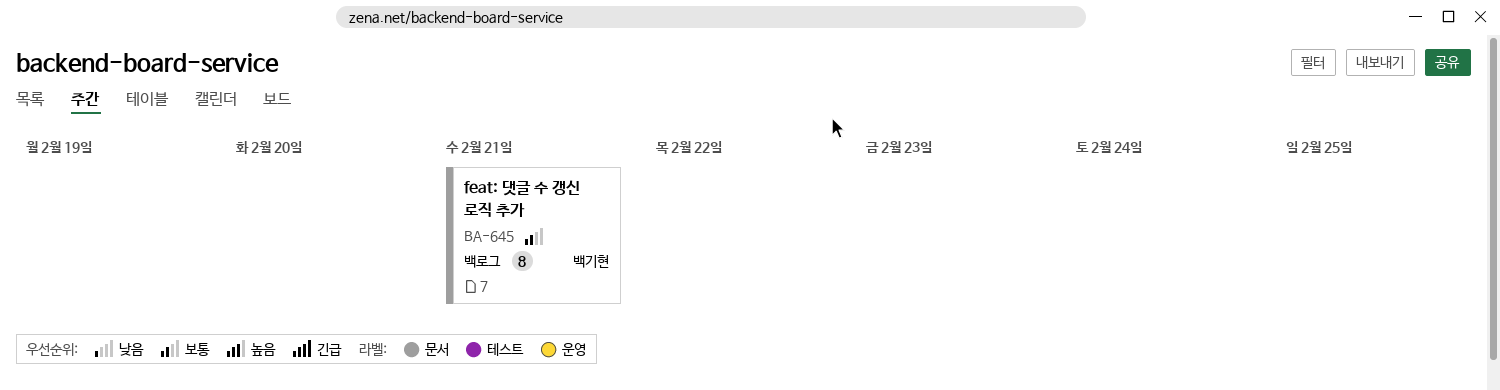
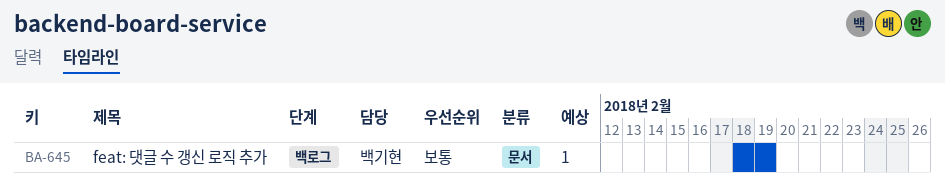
BA-645, estimate: 8 -> 1
BA-645, due: Feb 21 -> Feb 19

